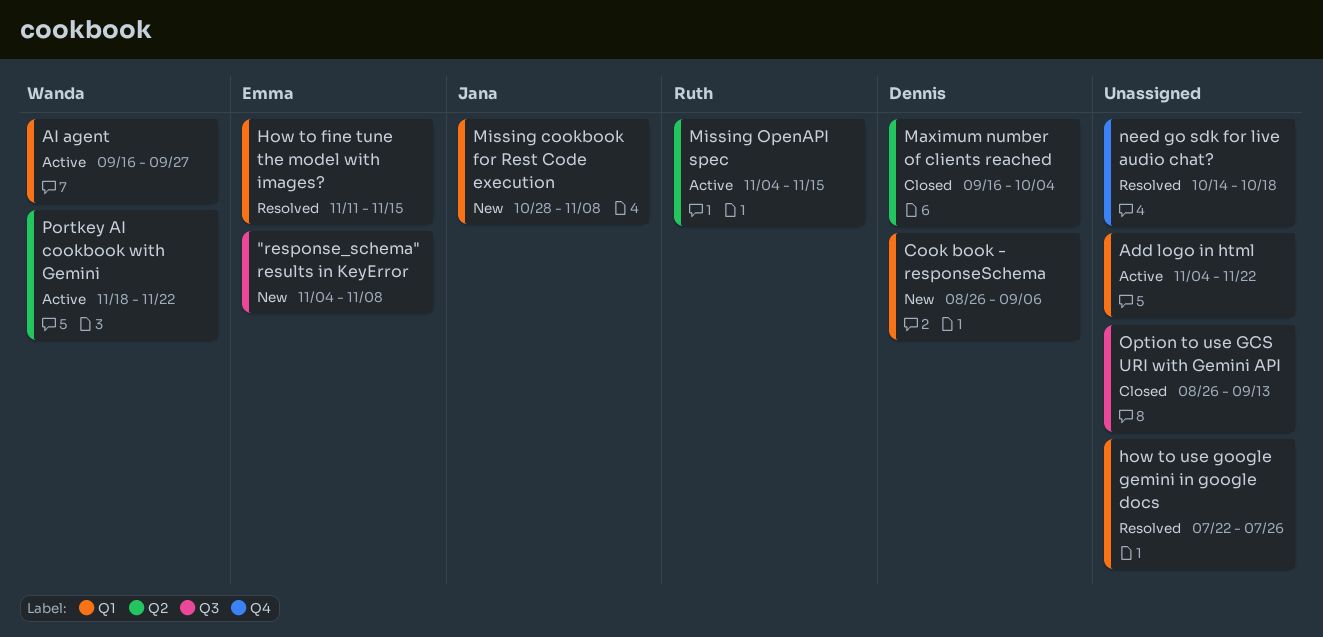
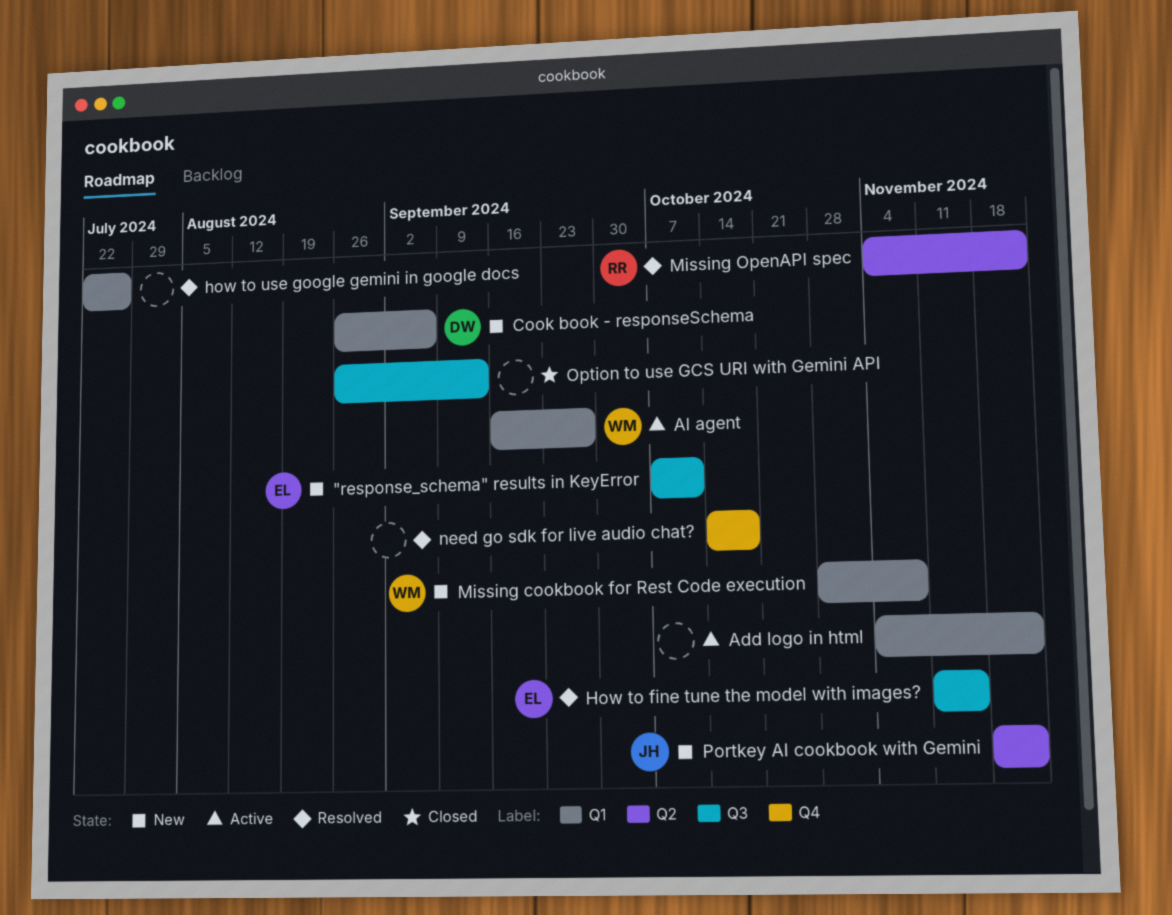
"response_schema" results in KeyError, start: Nov 4 -> Oct 7
"response_schema" results in KeyError, due: Nov 8 -> Oct 11
How to fine tune the model with images?, label: Q1 -> Q3
Maximum number of clients reached: present -> none
Missing cookbook for Rest Code execution, owner: Jana -> Wanda
Missing OpenAPI spec, status: Active -> Resolved
Missing OpenAPI spec, due: Nov 15 -> Nov 22
Portkey AI cookbook with Gemini, status: Active -> New
Portkey AI cookbook with Gemini, owner: Wanda -> Jana

